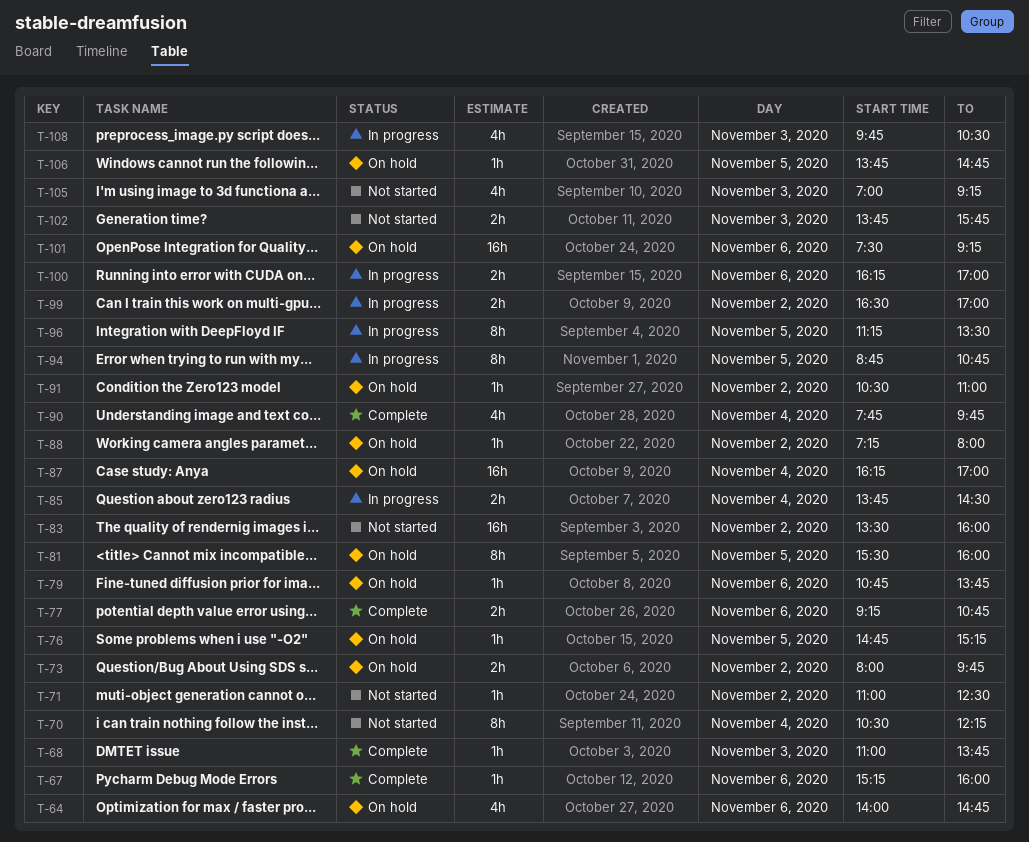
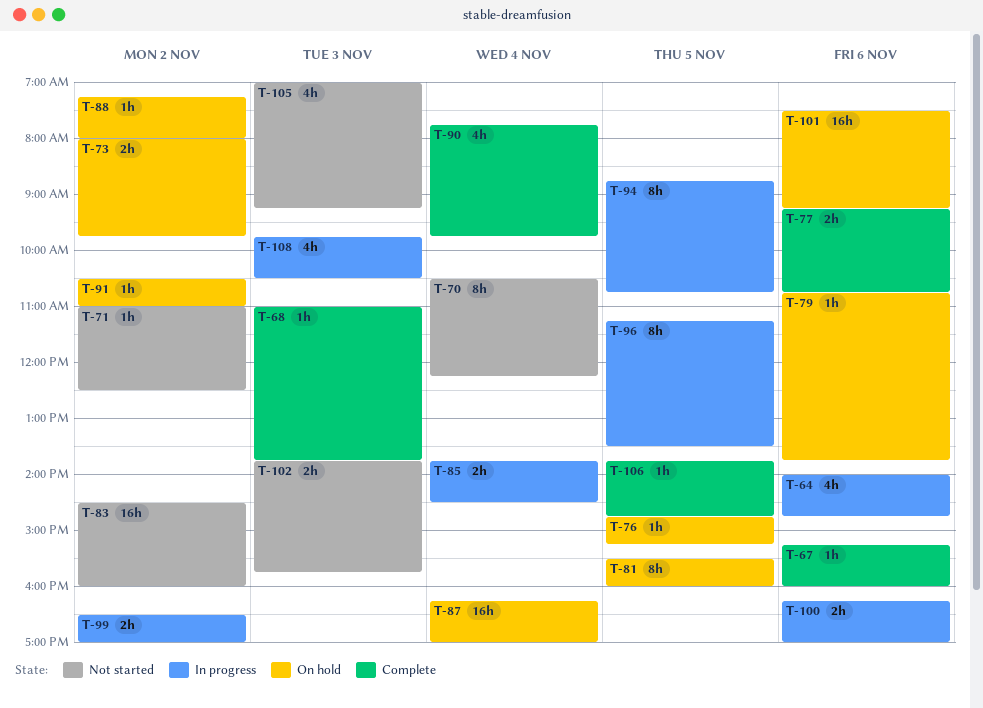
T-64, status: On hold -> In progress
T-83, begins: 13:30 -> 14:30
T-106, status: On hold -> Complete

